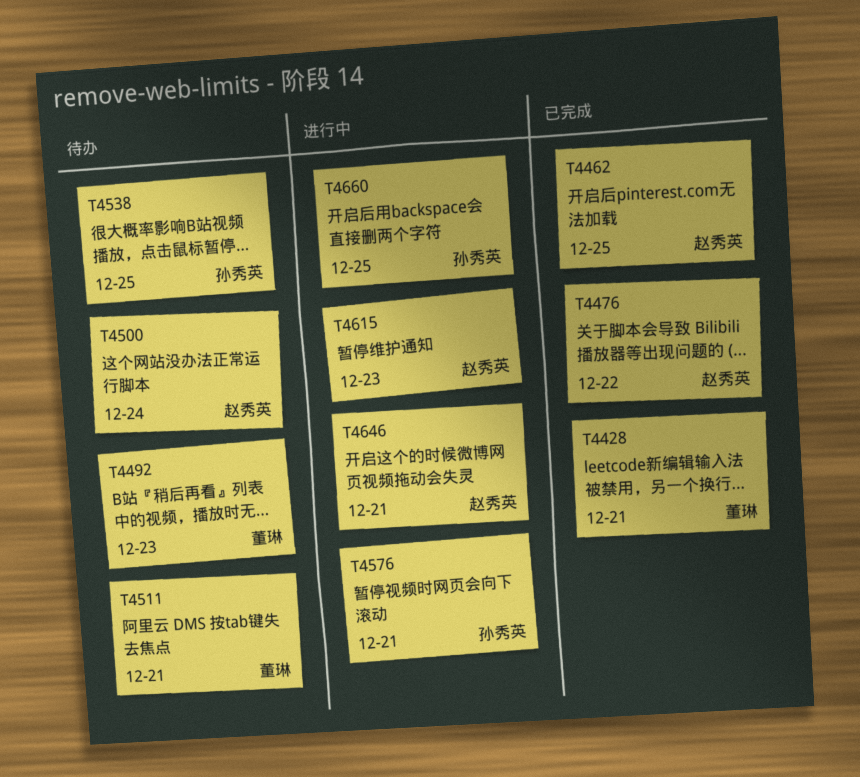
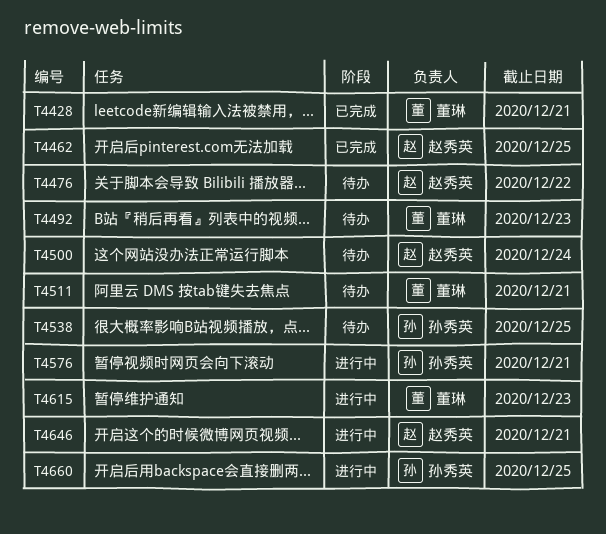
T4476, status: 已完成 -> 待办
T4615, owner: 赵秀英 -> 董琳

